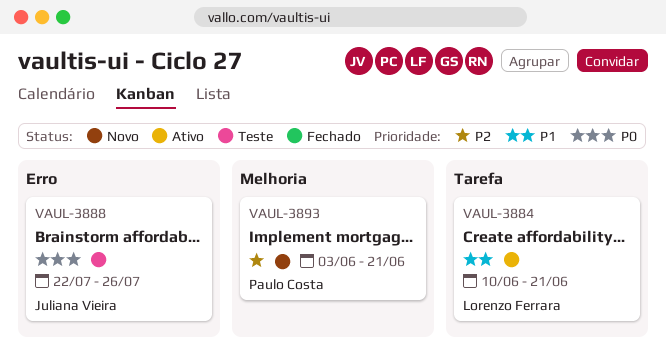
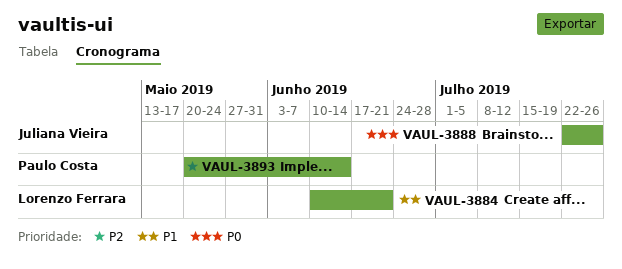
VAUL-3893, start: Jun 3 -> May 20
VAUL-3893, due: Jun 21 -> Jun 14

